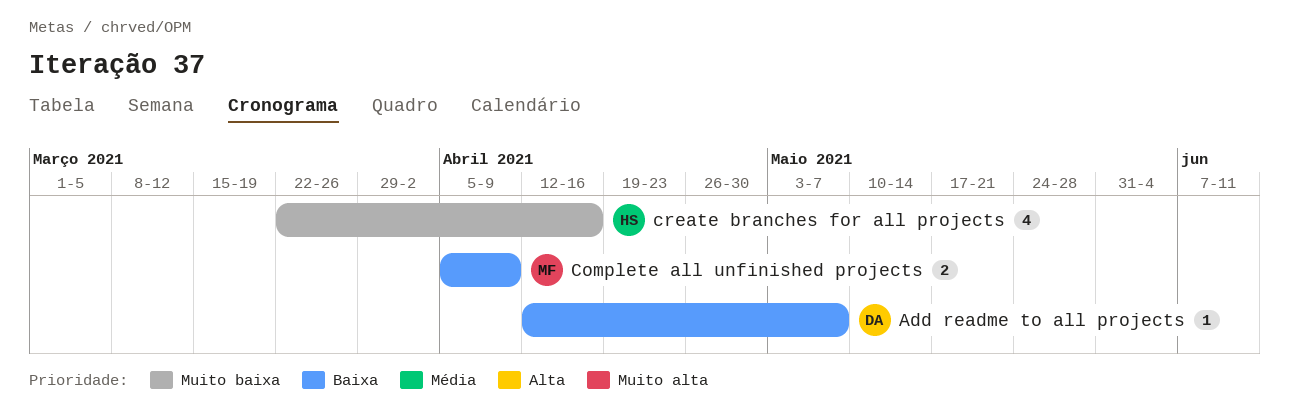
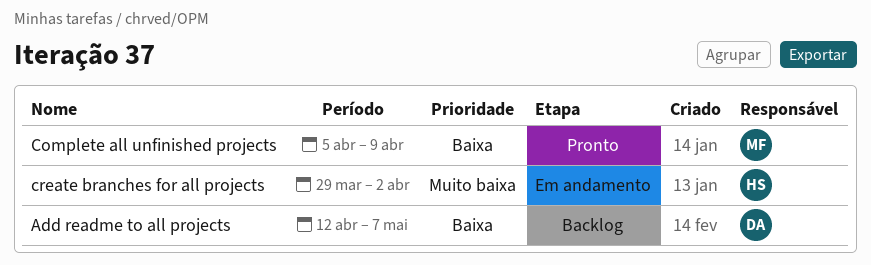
create branches for all projects, start: Mar 22 -> Mar 29
create branches for all projects, due: Apr 16 -> Apr 2

